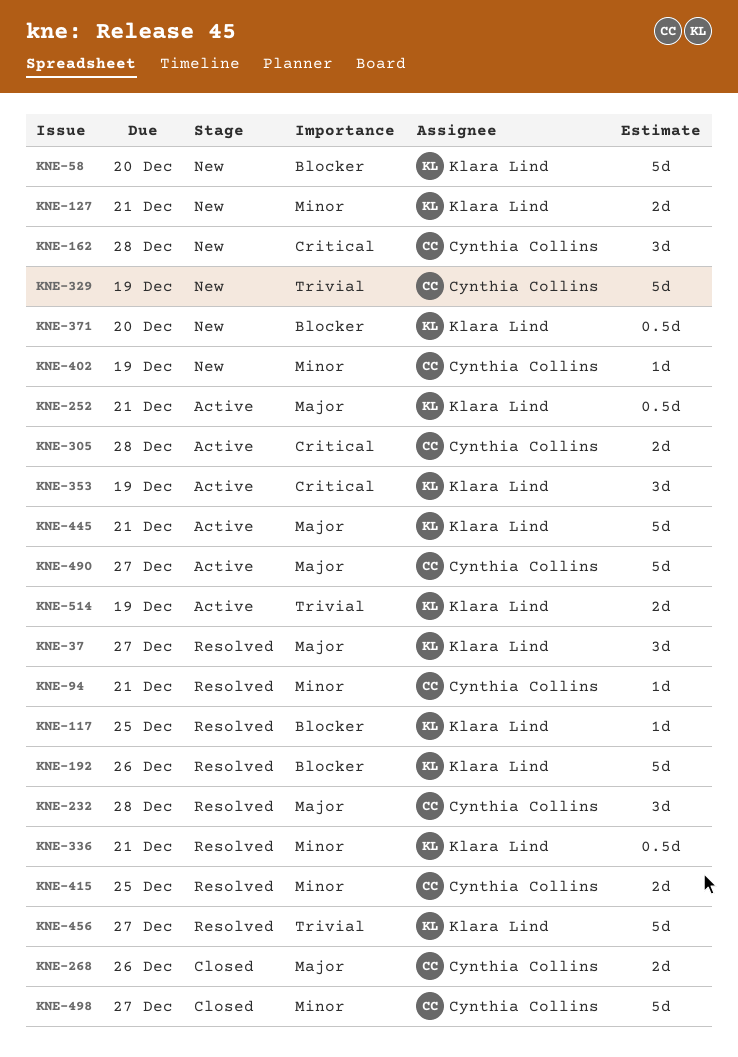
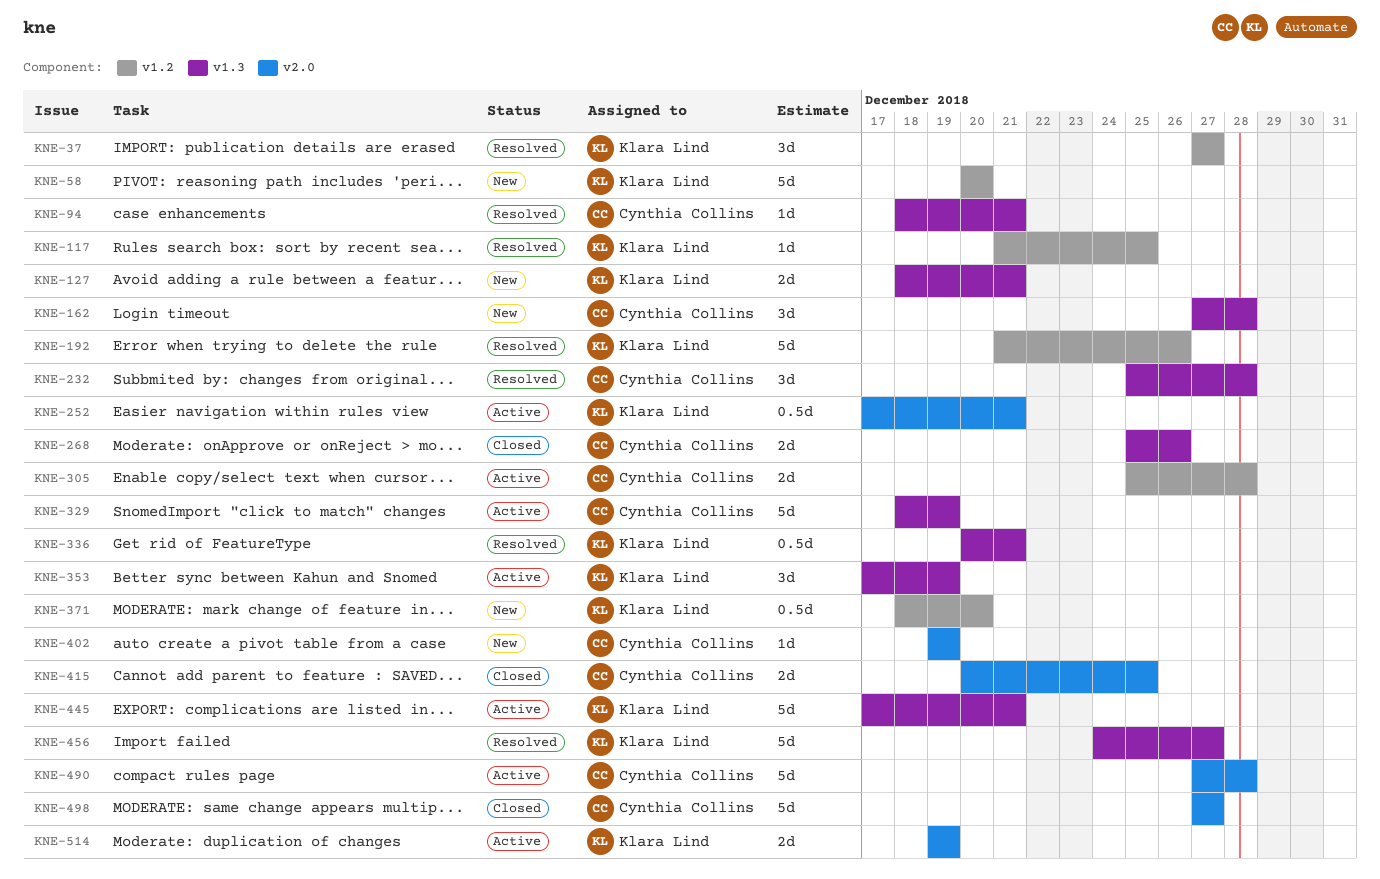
KNE-329, status: New -> Active
KNE-415, status: Resolved -> Closed
KNE-490, due: Dec 27 -> Dec 28

